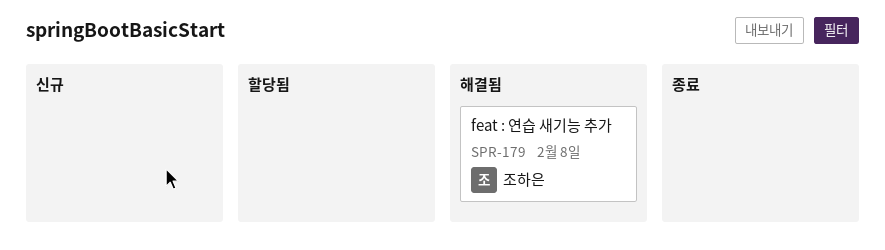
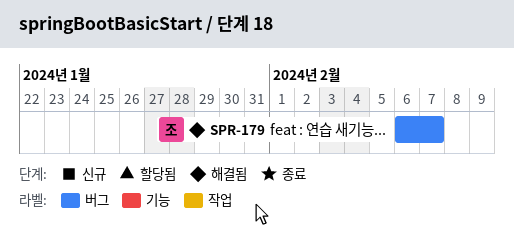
SPR-179, due: Feb 8 -> Feb 7

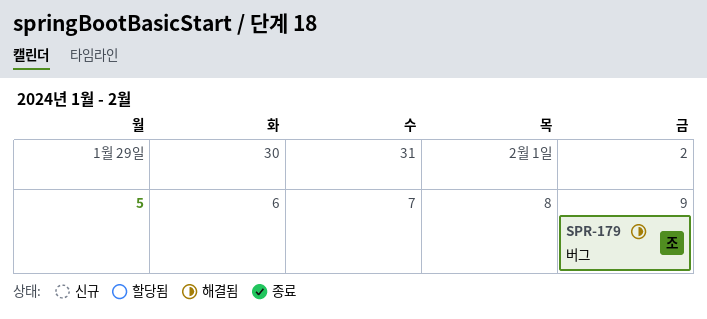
SPR-179, due: Feb 7 -> Feb 9

